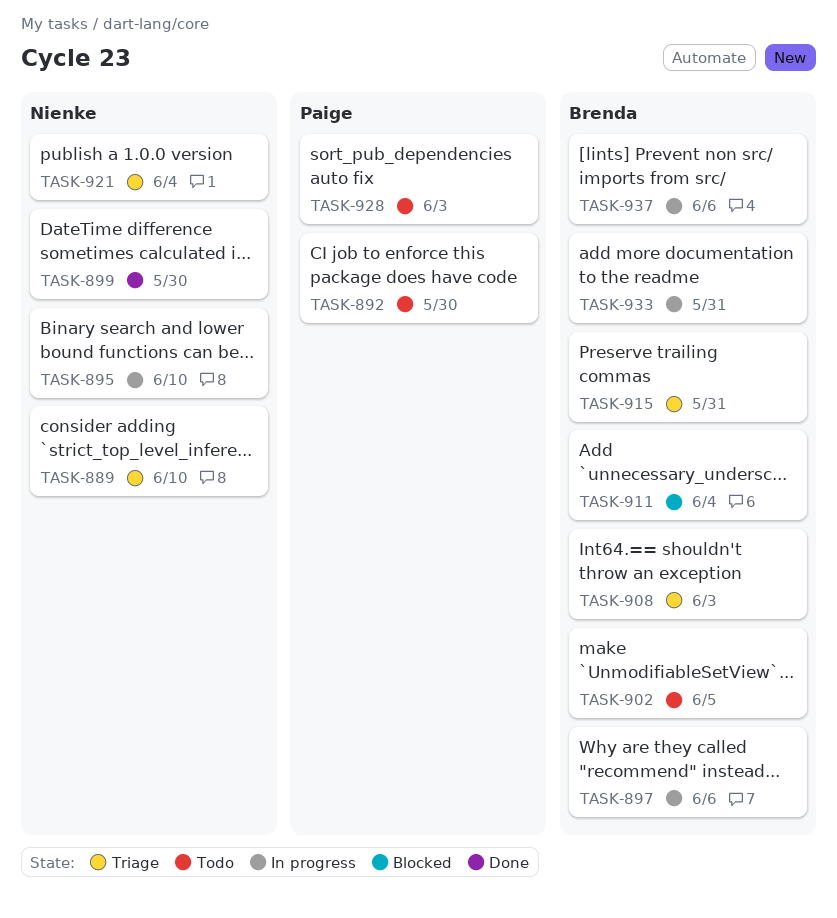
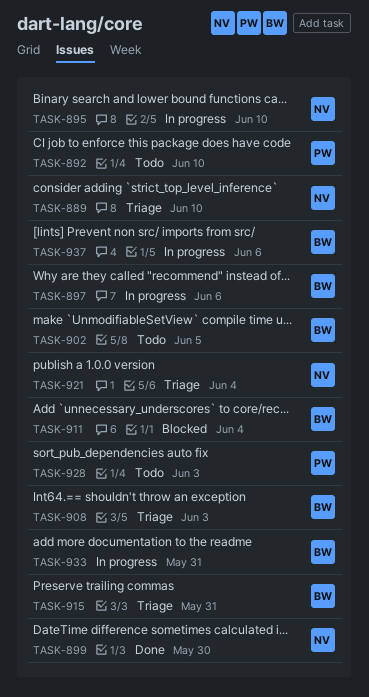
TASK-892, due: May 30 -> Jun 10

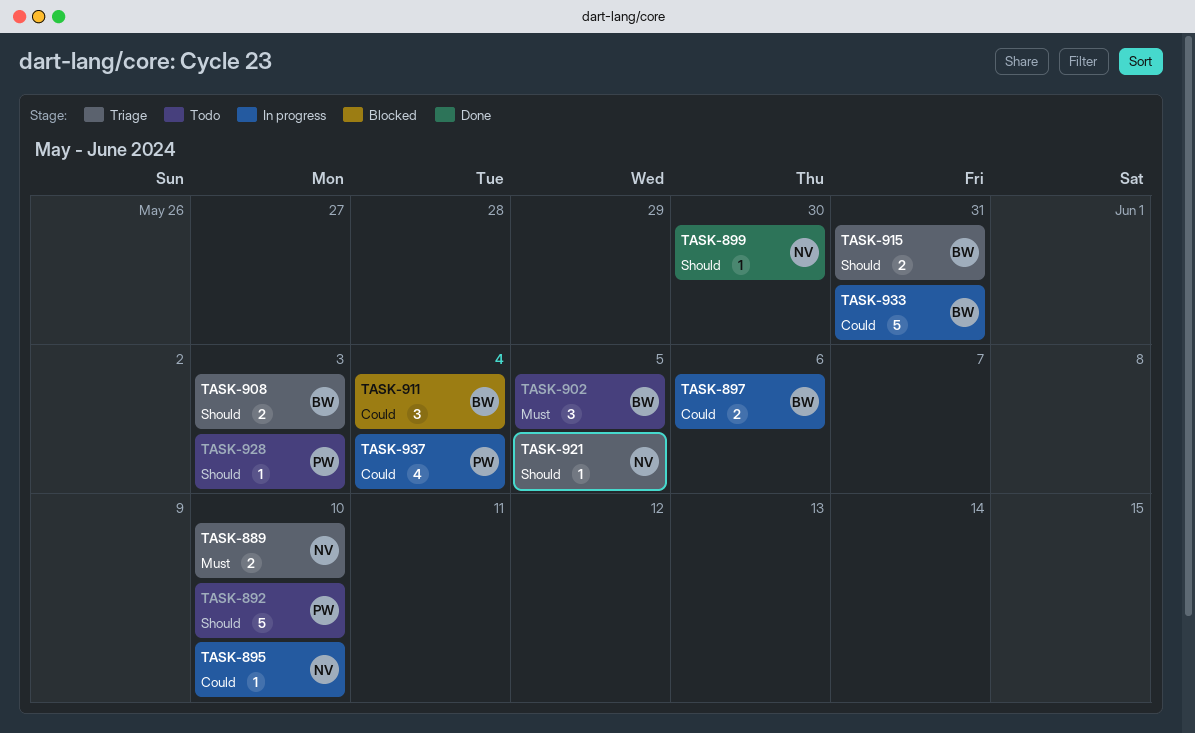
TASK-921, due: Jun 4 -> Jun 5
TASK-937, owner: BW -> PW
TASK-937, due: Jun 6 -> Jun 4

